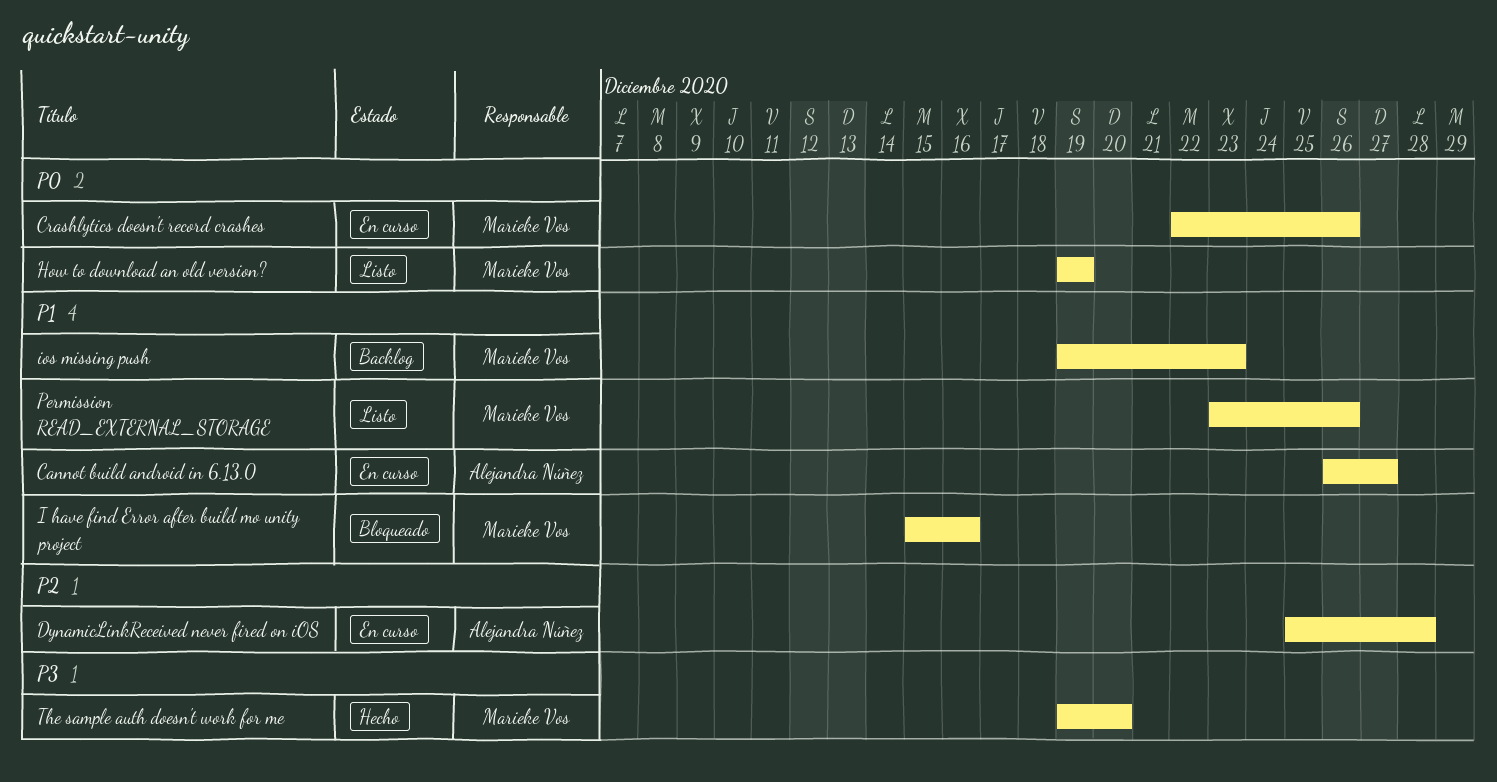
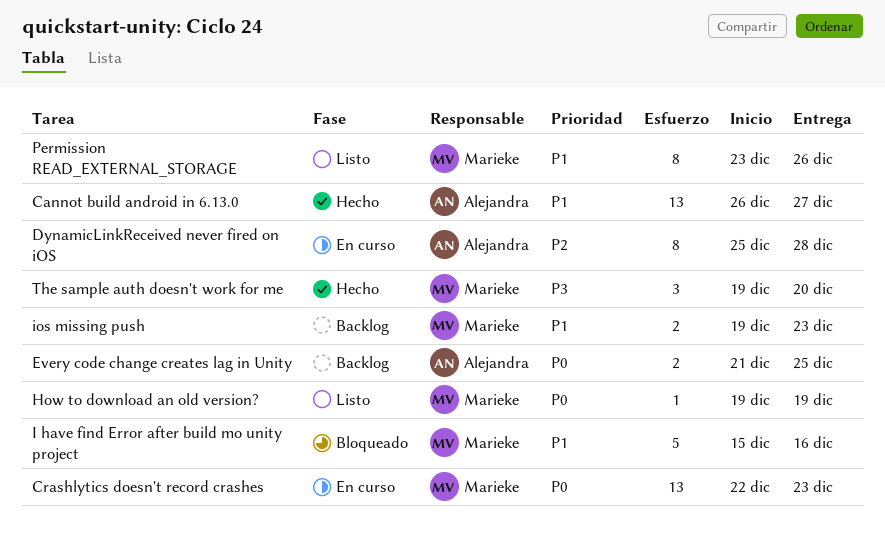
Cannot build android in 6.13.0, status: En curso -> Hecho
Crashlytics doesn't record crashes, due: Dec 26 -> Dec 23
Every code change creates lag in Unity: none -> present

